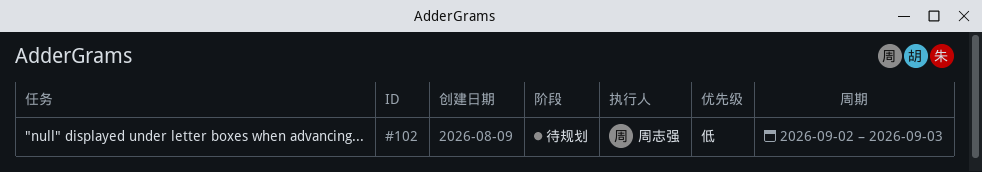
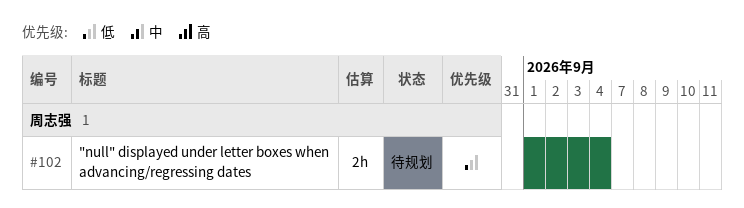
#102, start: Sep 2 -> Sep 1
#102, due: Sep 3 -> Sep 4

